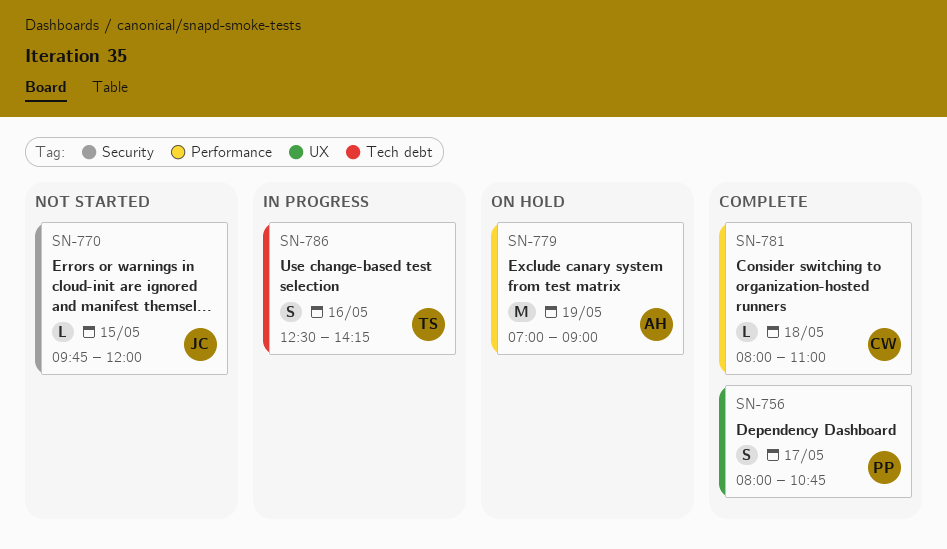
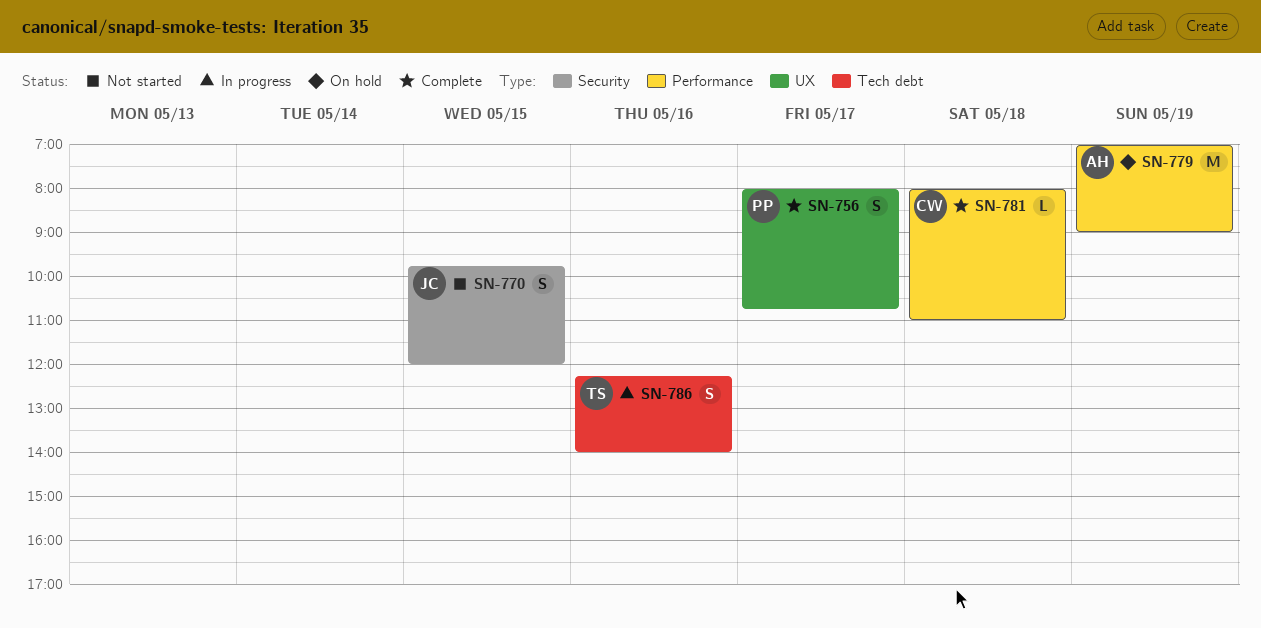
SN-770, estimate: L -> S
SN-786, begins: 12:30 -> 12:15
SN-786, ends: 14:15 -> 14:00

